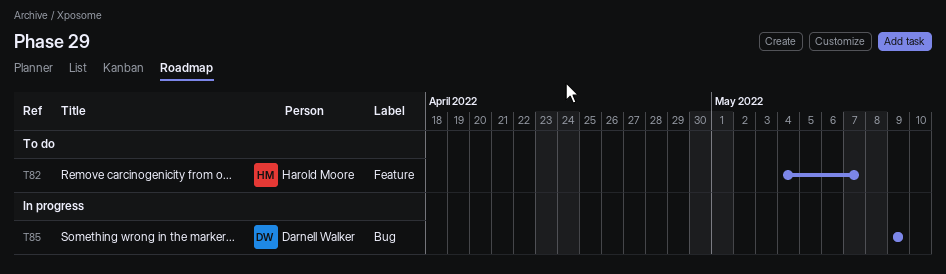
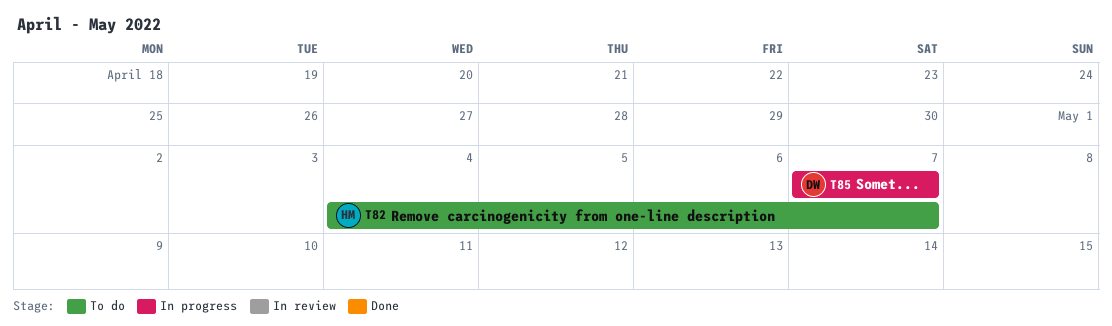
T85, start: May 9 -> May 7
T85, due: May 9 -> May 7

